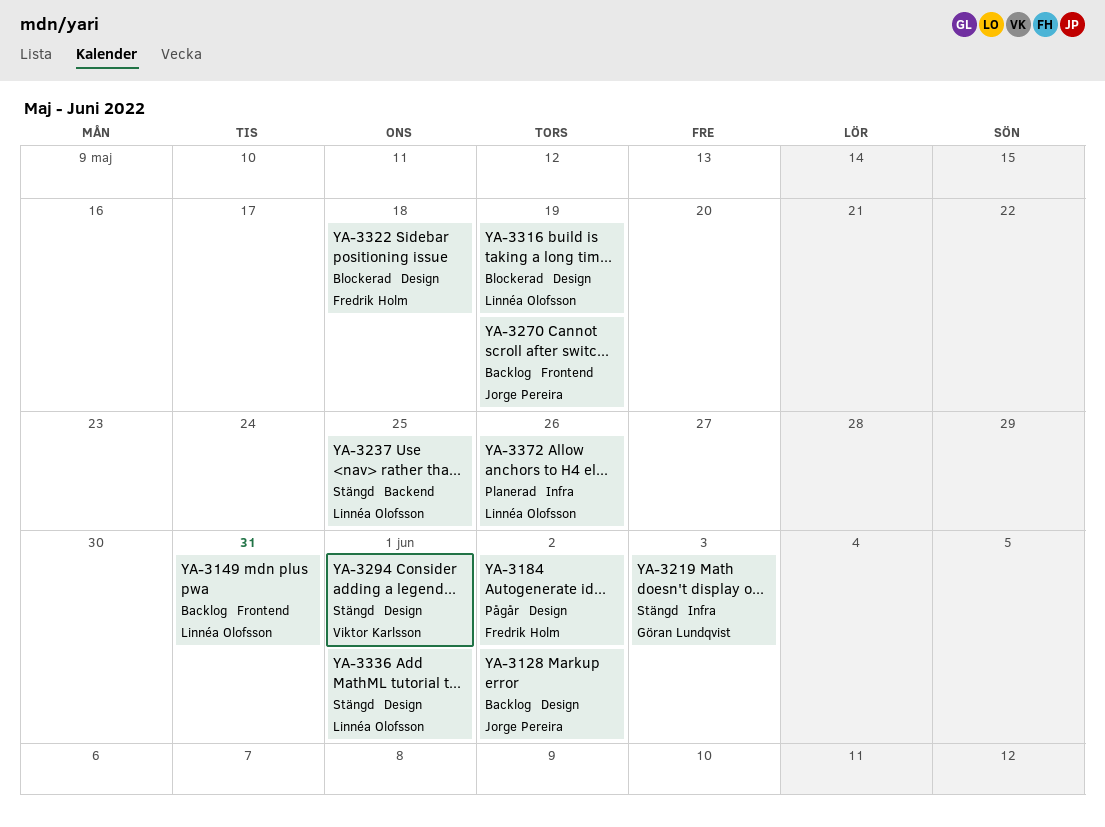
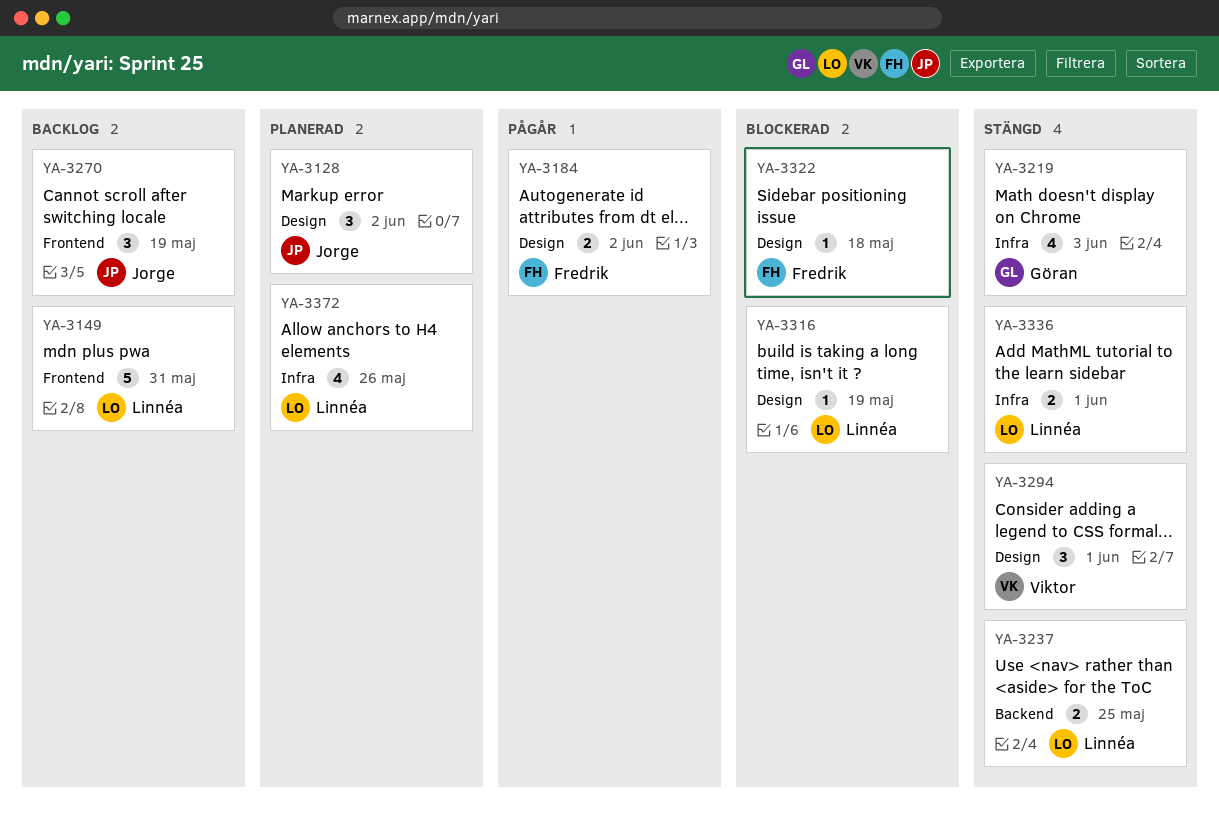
YA-3128, status: Backlog -> Planerad
YA-3336, label: Design -> Infra

